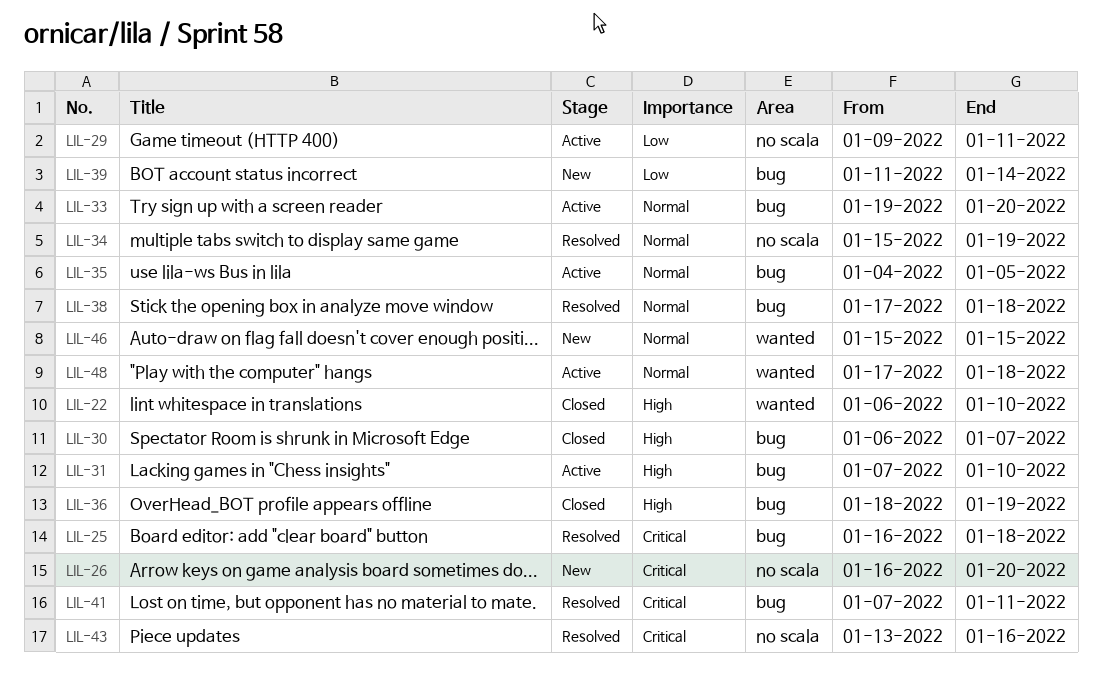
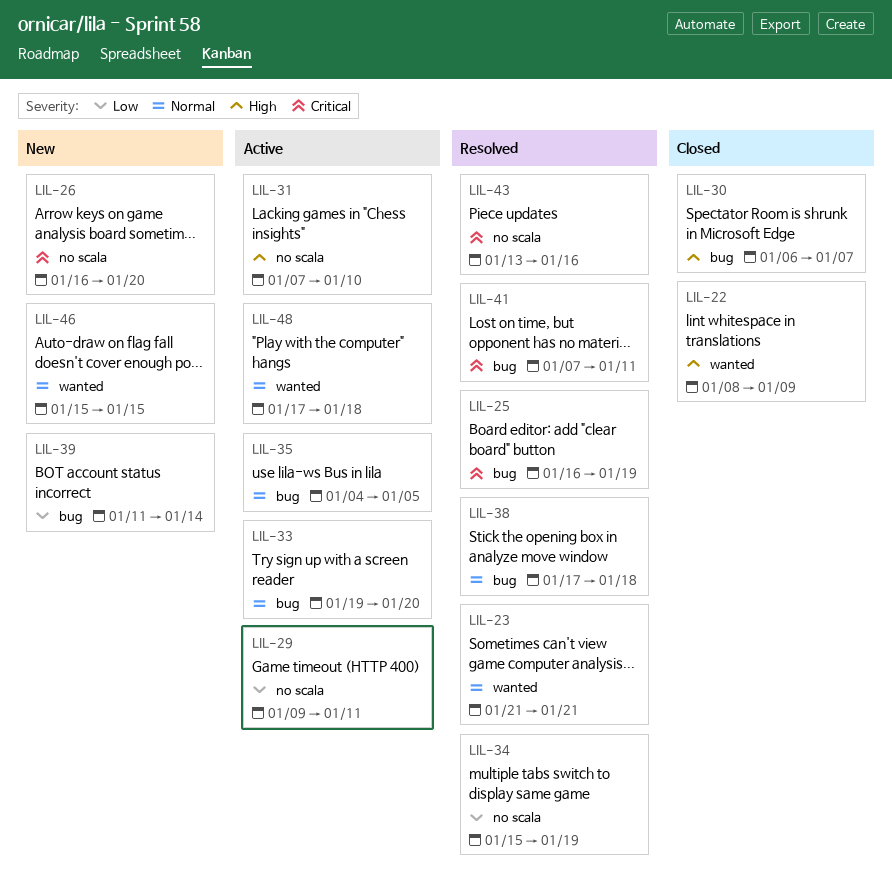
LIL-22, start: Jan 6 -> Jan 8
LIL-22, due: Jan 10 -> Jan 9
LIL-23: none -> present
LIL-25, due: Jan 18 -> Jan 19
LIL-31, label: bug -> no scala
LIL-34, priority: Normal -> Low
LIL-36: present -> none

